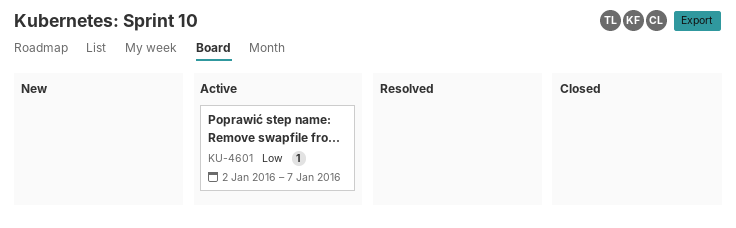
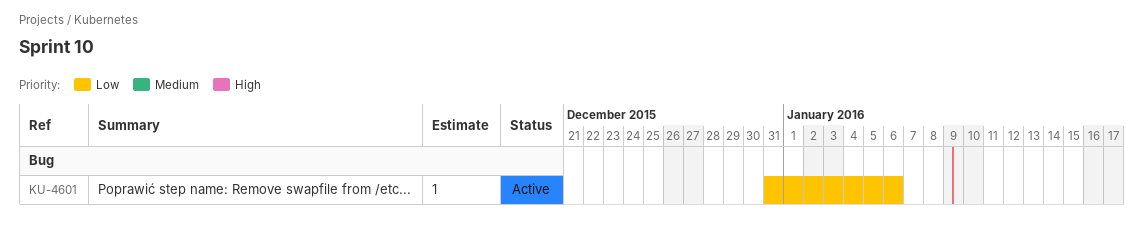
KU-4601, start: Jan 2 -> Dec 31
KU-4601, due: Jan 7 -> Jan 6

